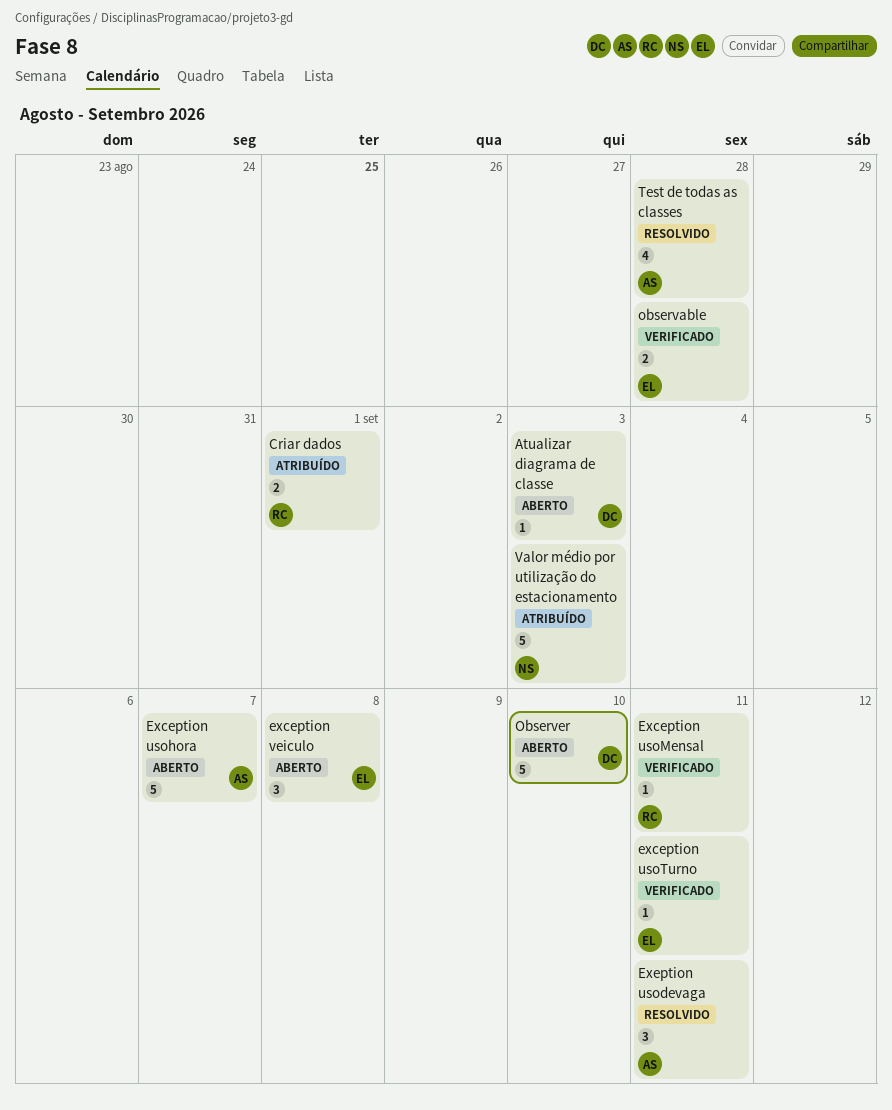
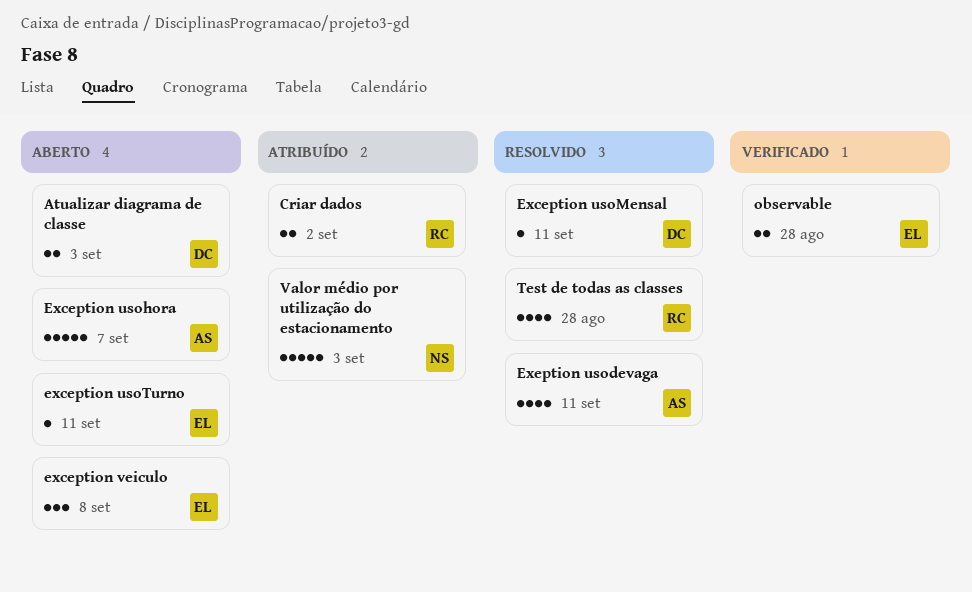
Atualizar diagrama de classe, estimate: 1 -> 2
Criar dados, due: Sep 1 -> Sep 2
Exception usoMensal, status: Verificado -> Resolvido
Exception usoMensal, owner: RC -> DC
exception usoTurno, status: Verificado -> Aberto
Exeption usodevaga, estimate: 3 -> 4
Observer: present -> none
Test de todas as classes, owner: AS -> RC

